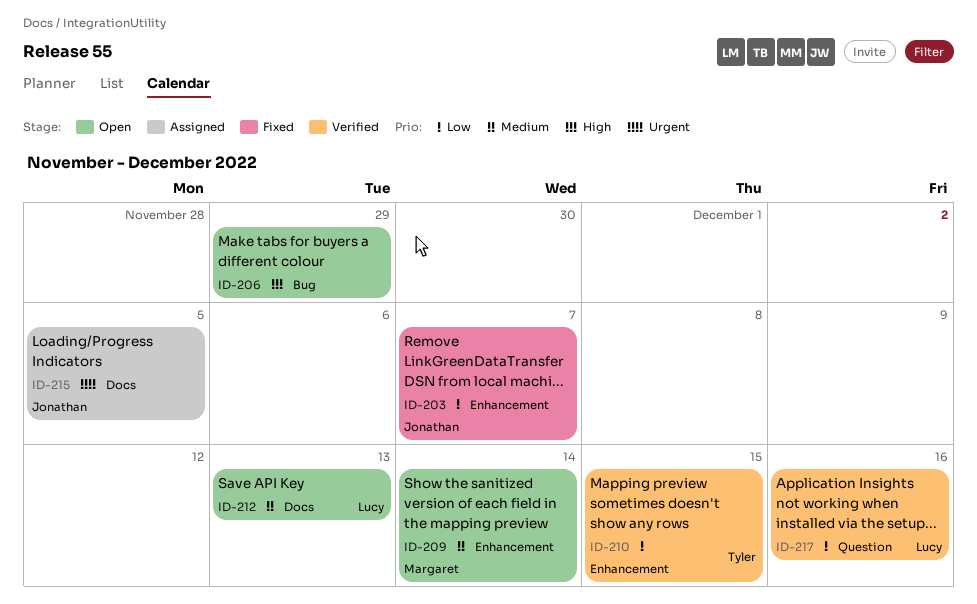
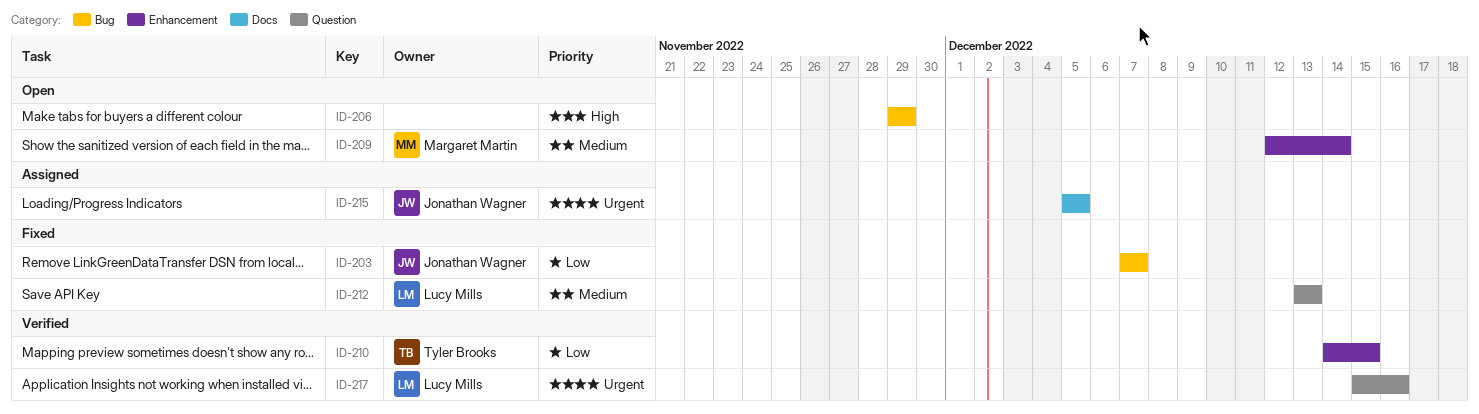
ID-203, label: Enhancement -> Bug
ID-212, status: Open -> Fixed
ID-212, label: Docs -> Question
ID-217, priority: Low -> Urgent

